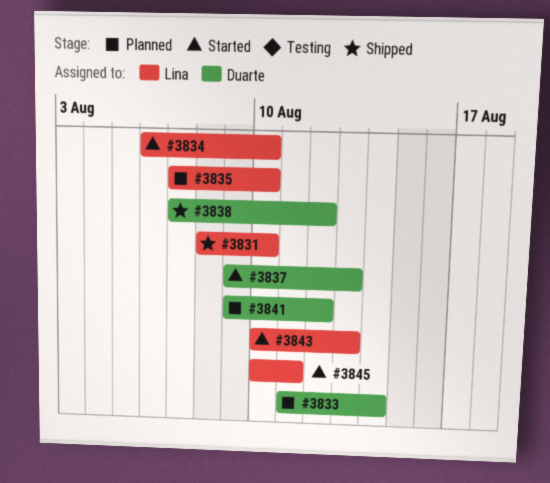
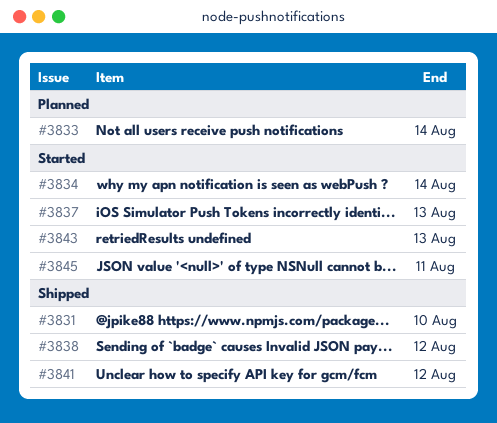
#3834, due: Aug 10 -> Aug 14
#3835: present -> none
#3841, status: Planned -> Shipped

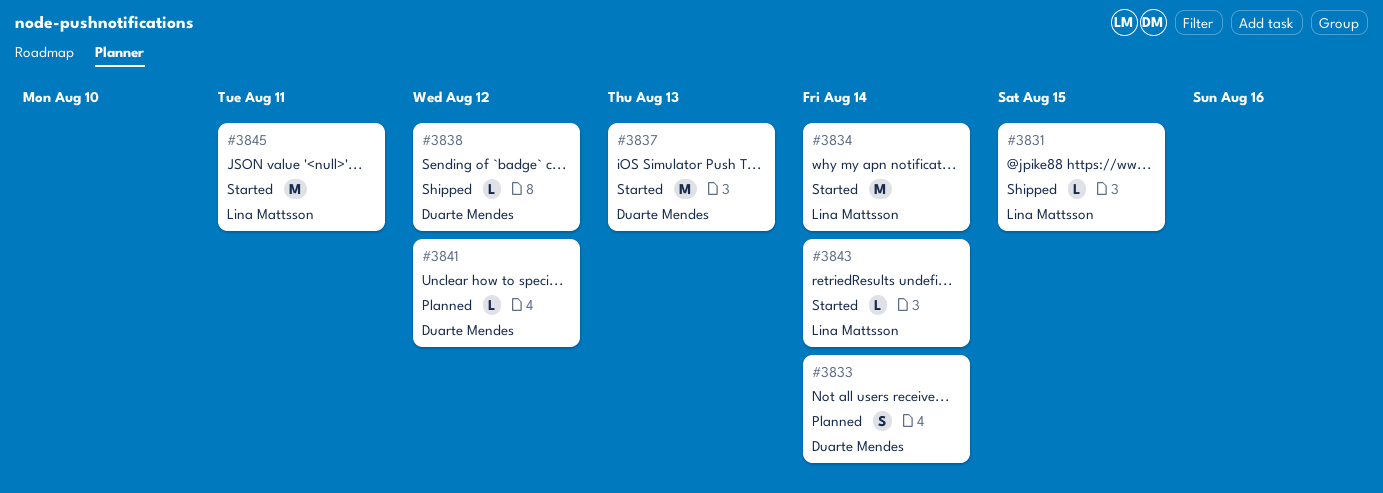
#3831, due: Aug 10 -> Aug 15
#3841, status: Shipped -> Planned
#3843, due: Aug 13 -> Aug 14

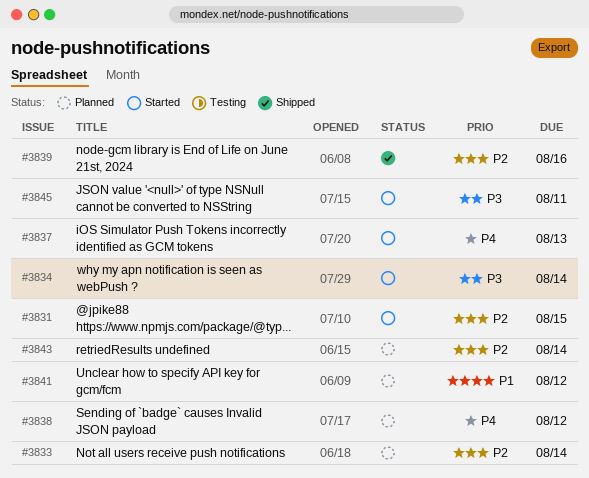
#3831, status: Shipped -> Started
#3838, status: Shipped -> Planned
#3839: none -> present
#3843, status: Started -> Planned

